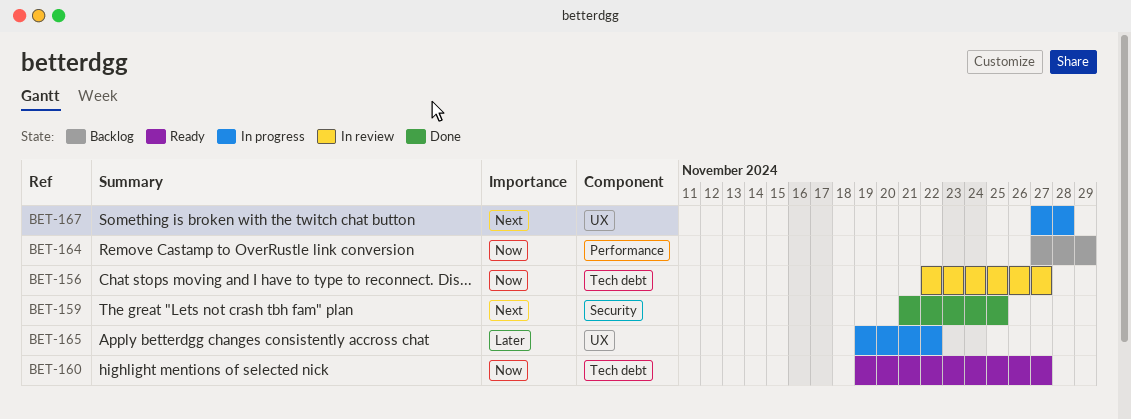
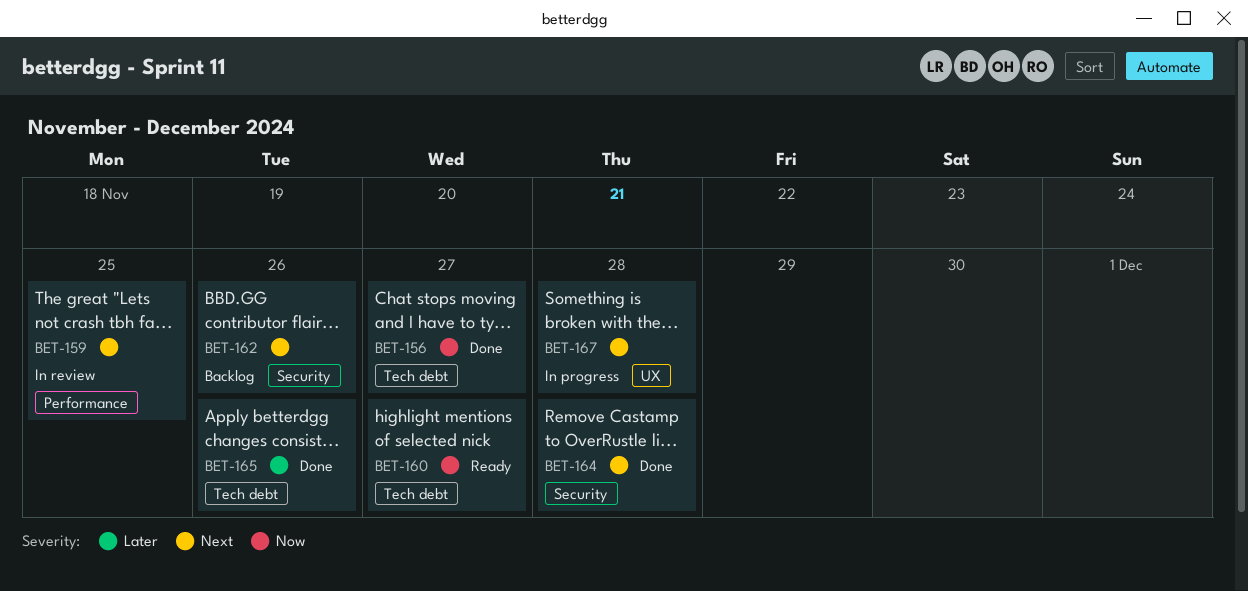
BET-156, status: In review -> Done
BET-159, status: Done -> In review
BET-159, label: Security -> Performance
BET-162: none -> present
BET-164, status: Backlog -> Done
BET-164, priority: Now -> Next
BET-164, label: Performance -> Security
BET-164, due: Nov 29 -> Nov 28
BET-165, status: In progress -> Done
BET-165, label: UX -> Tech debt
BET-165, due: Nov 22 -> Nov 26

